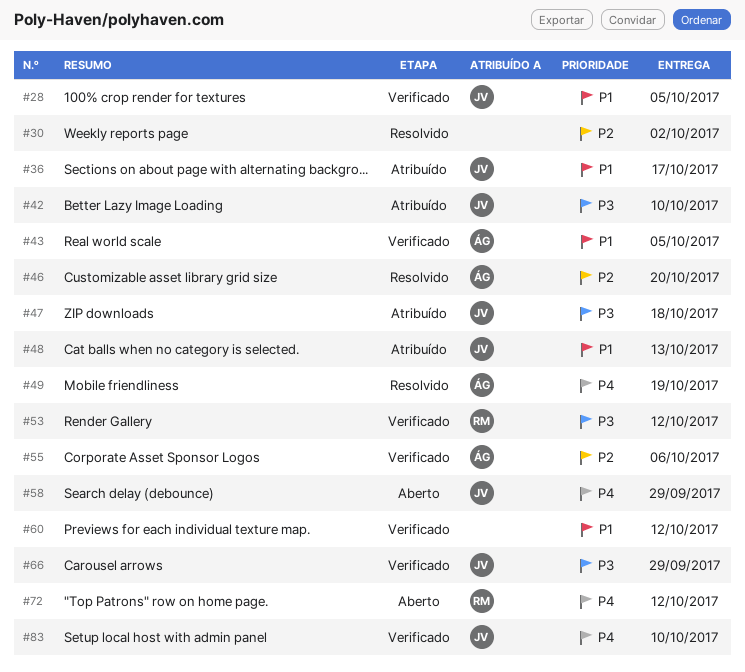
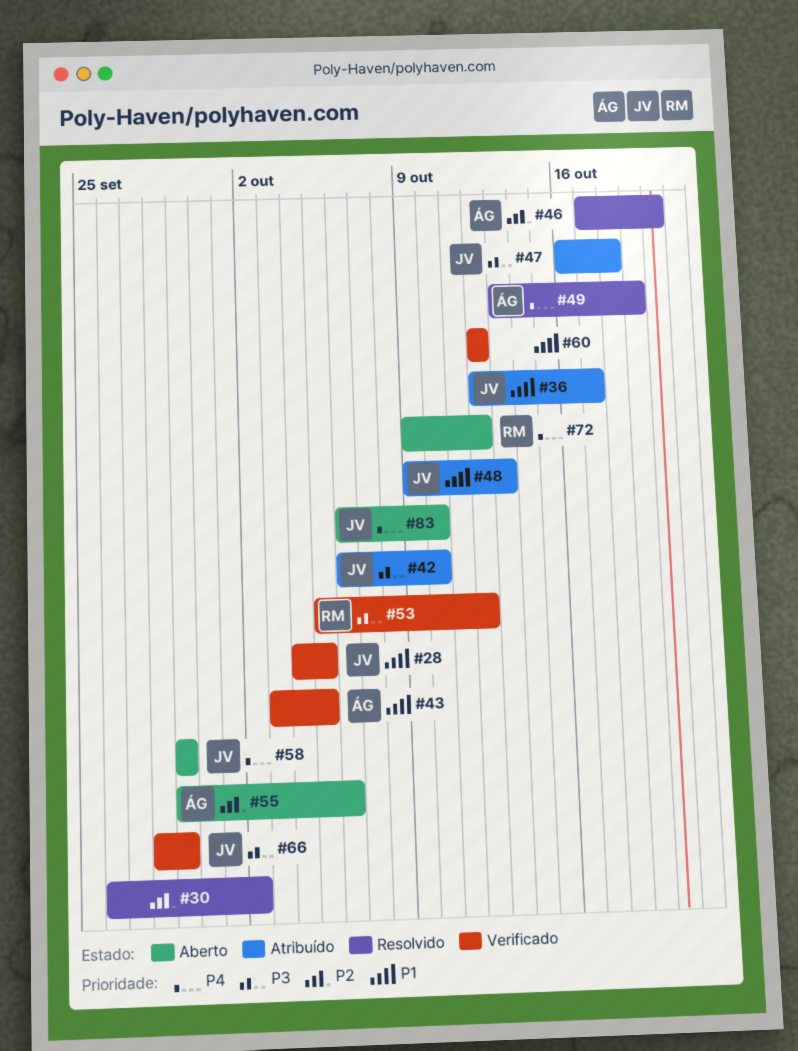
#55, status: Verificado -> Aberto
#83, status: Verificado -> Aberto

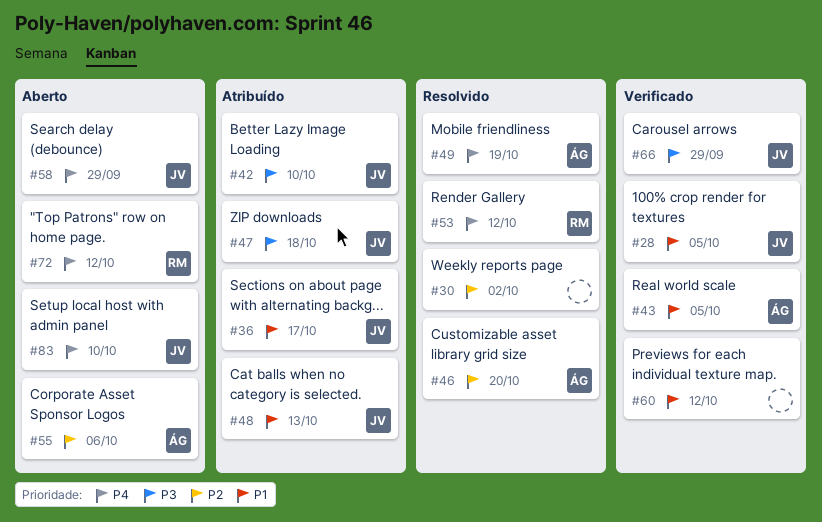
#53, status: Verificado -> Resolvido
#53, priority: P3 -> P4

